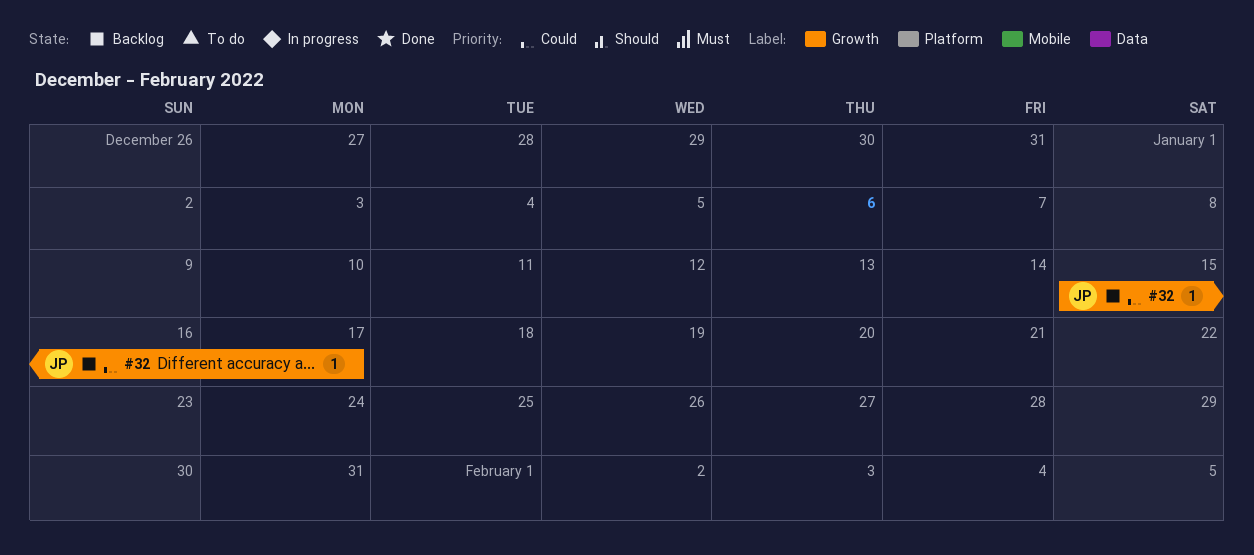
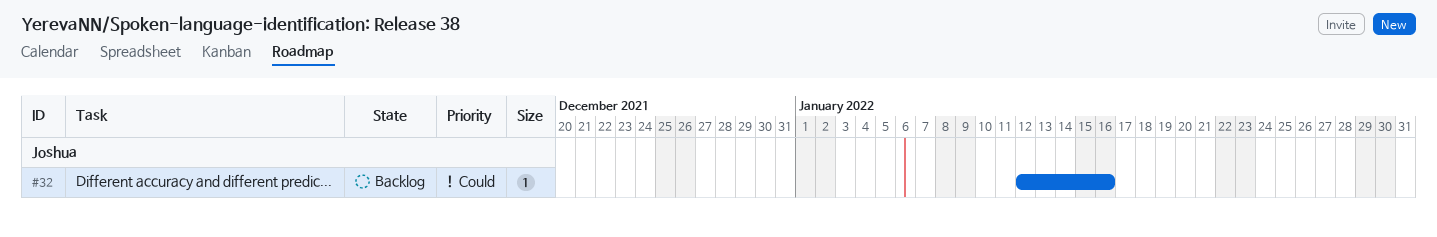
#32, start: Jan 15 -> Jan 12
#32, due: Jan 17 -> Jan 16

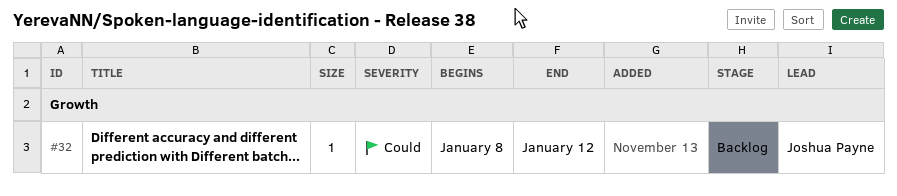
#32, start: Jan 12 -> Jan 8
#32, due: Jan 16 -> Jan 12

